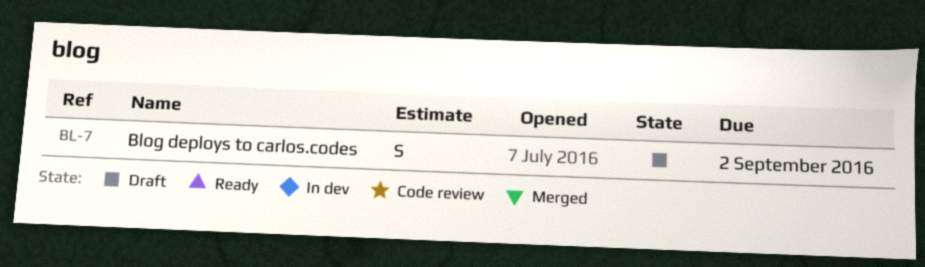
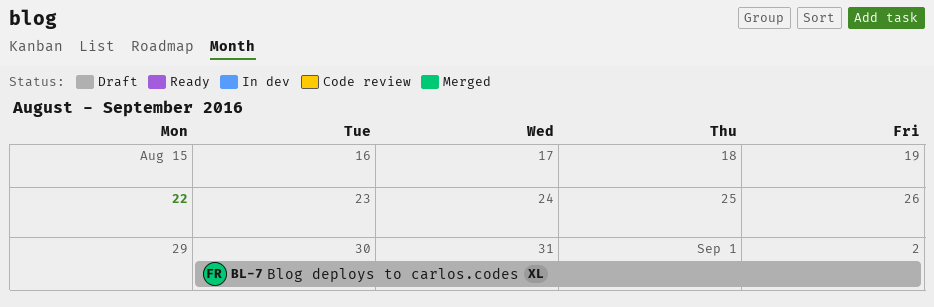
BL-7, estimate: S -> XL

